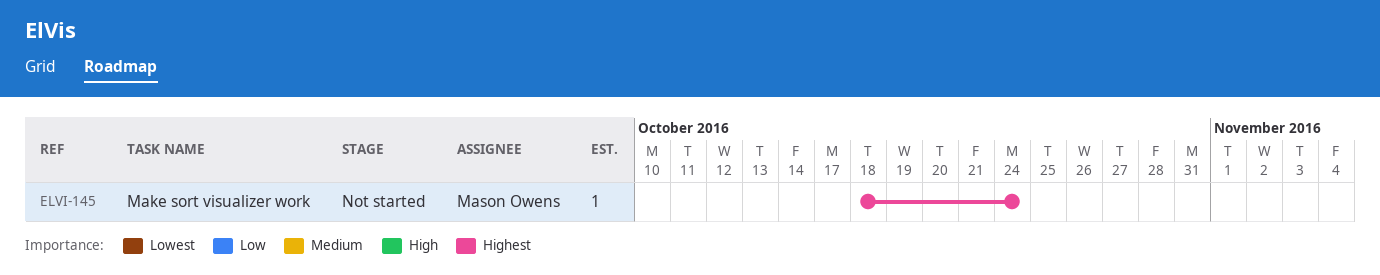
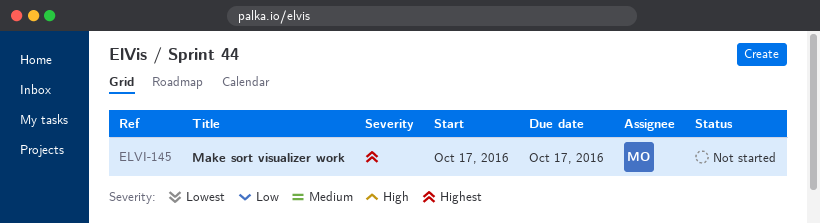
ELVI-145, start: Oct 18 -> Oct 17
ELVI-145, due: Oct 24 -> Oct 17

